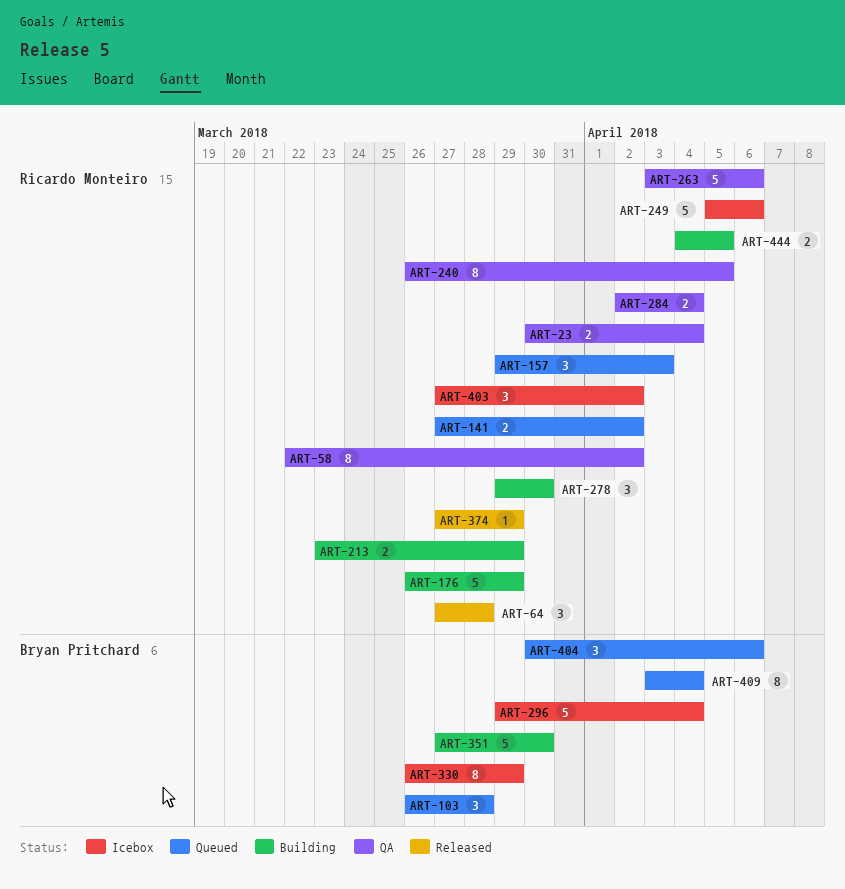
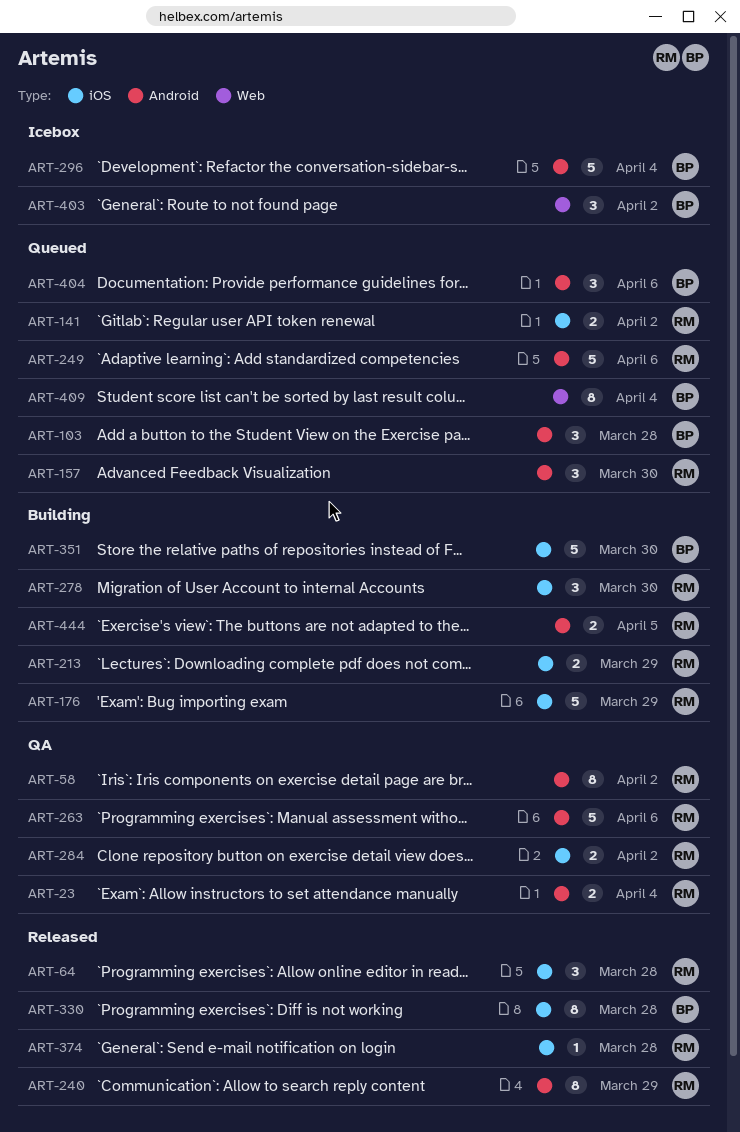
ART-157, due: Apr 3 -> Mar 30
ART-240, status: QA -> Released
ART-240, due: Apr 5 -> Mar 29
ART-249, status: Icebox -> Queued
ART-284, due: Apr 4 -> Apr 2
ART-330, status: Icebox -> Released
ART-330, due: Mar 29 -> Mar 28
ART-374, due: Mar 29 -> Mar 28
ART-403, owner: Ricardo Monteiro -> Bryan Pritchard

